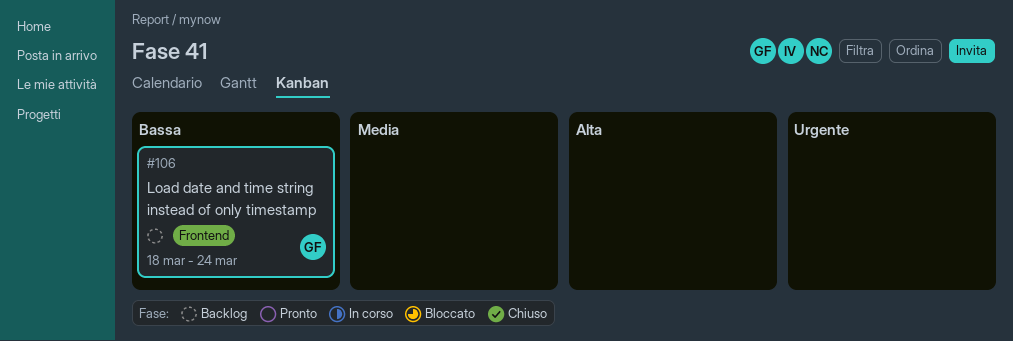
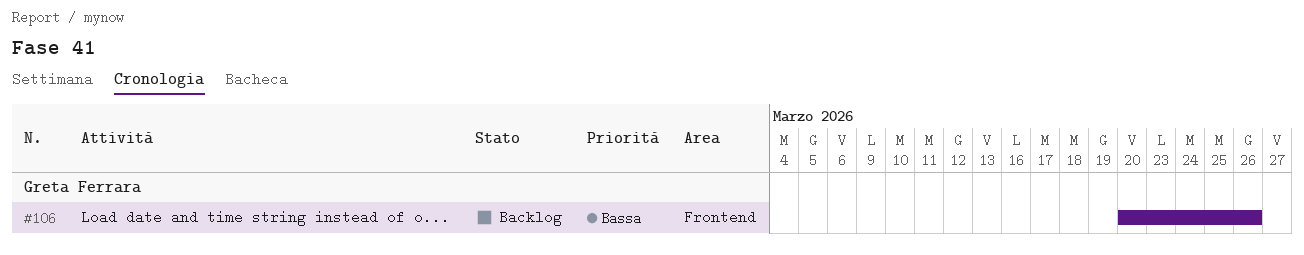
#106, start: Mar 18 -> Mar 20
#106, due: Mar 24 -> Mar 26

